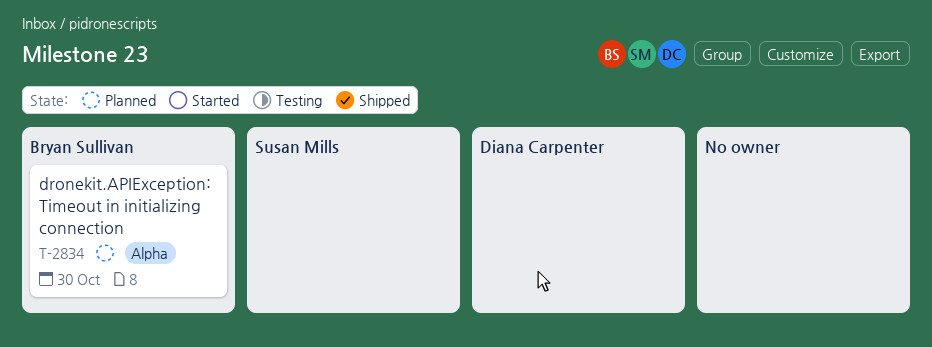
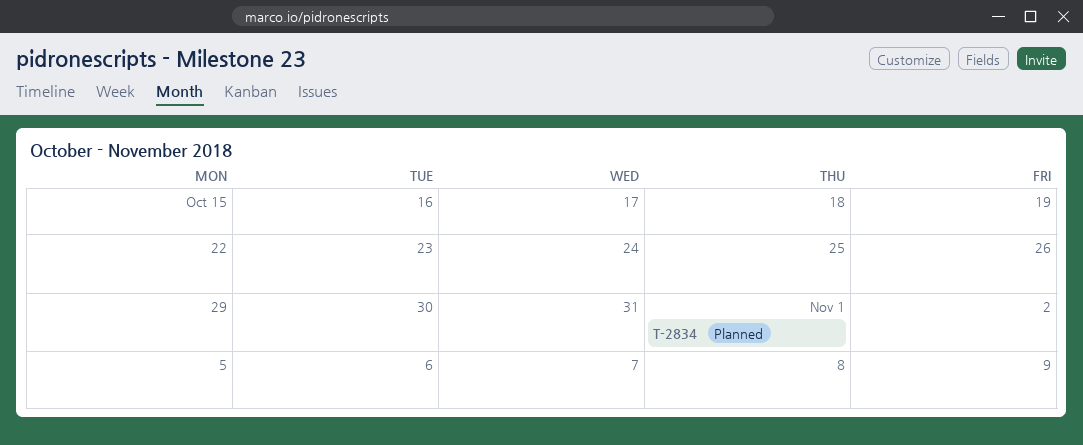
T-2834, due: Oct 30 -> Nov 1

